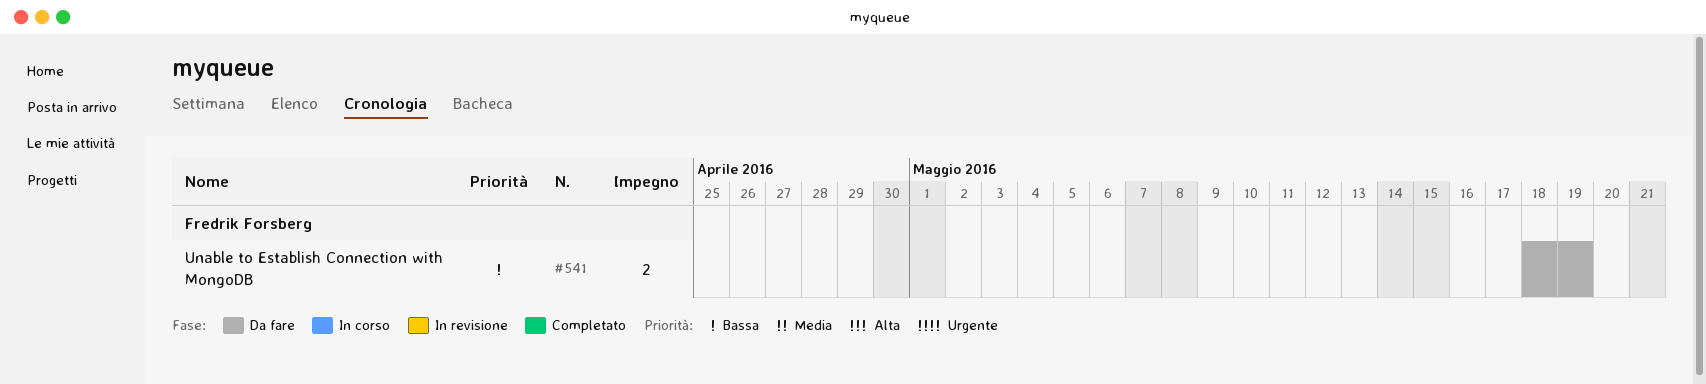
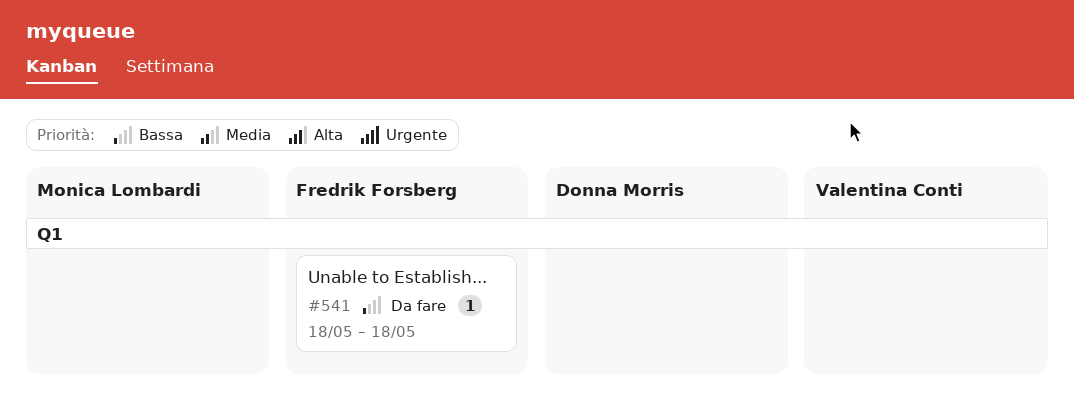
#541, estimate: 2 -> 1
#541, due: May 19 -> May 18

